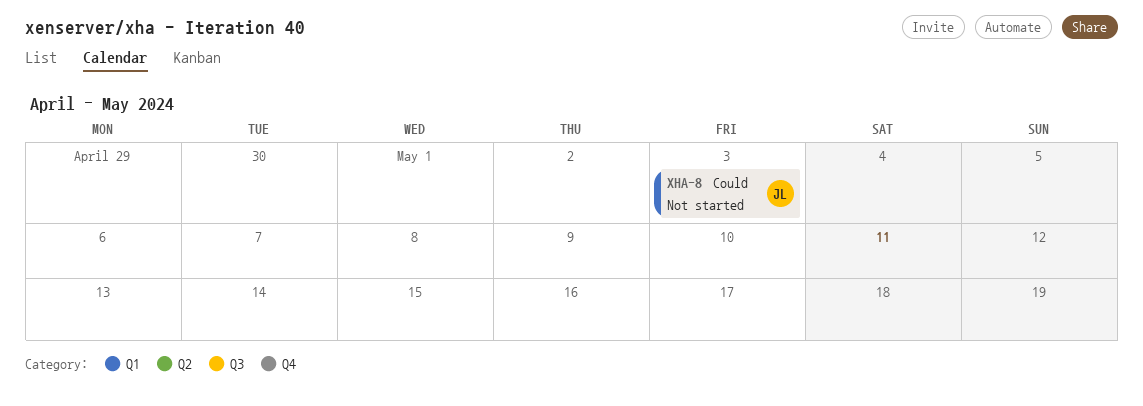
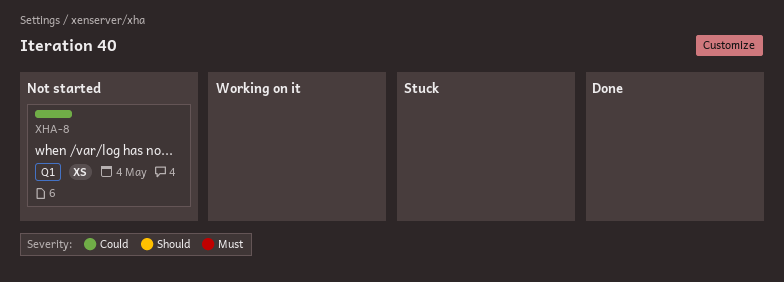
XHA-8, due: May 3 -> May 4

